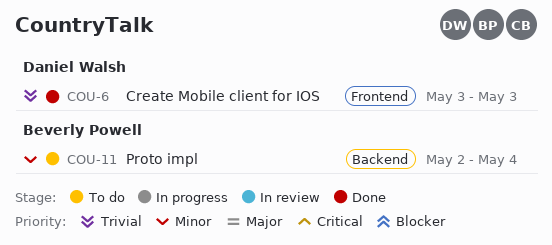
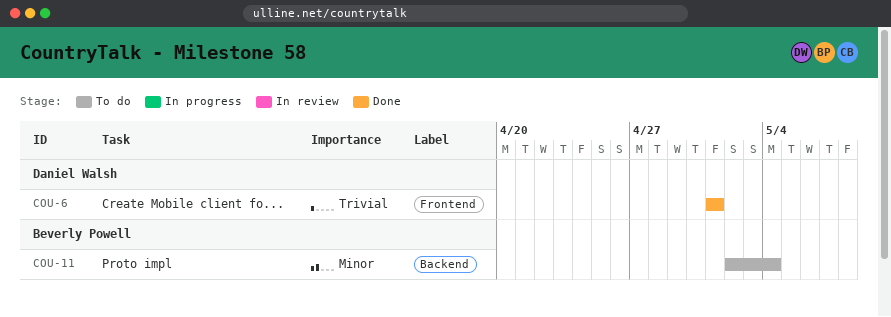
COU-6, start: May 3 -> May 1
COU-6, due: May 3 -> May 1

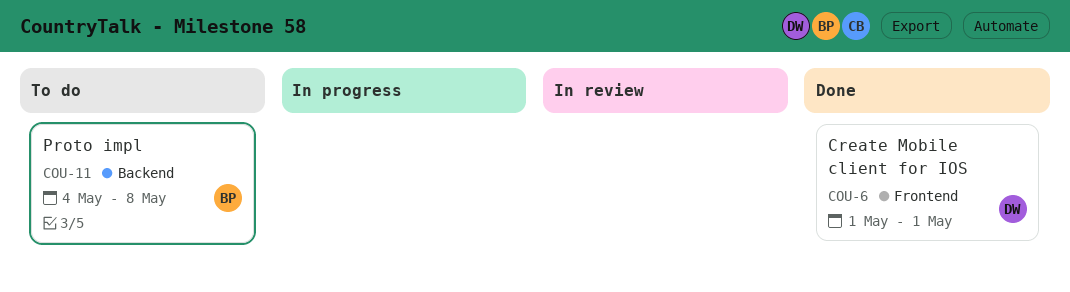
COU-11, start: May 2 -> May 4
COU-11, due: May 4 -> May 8

